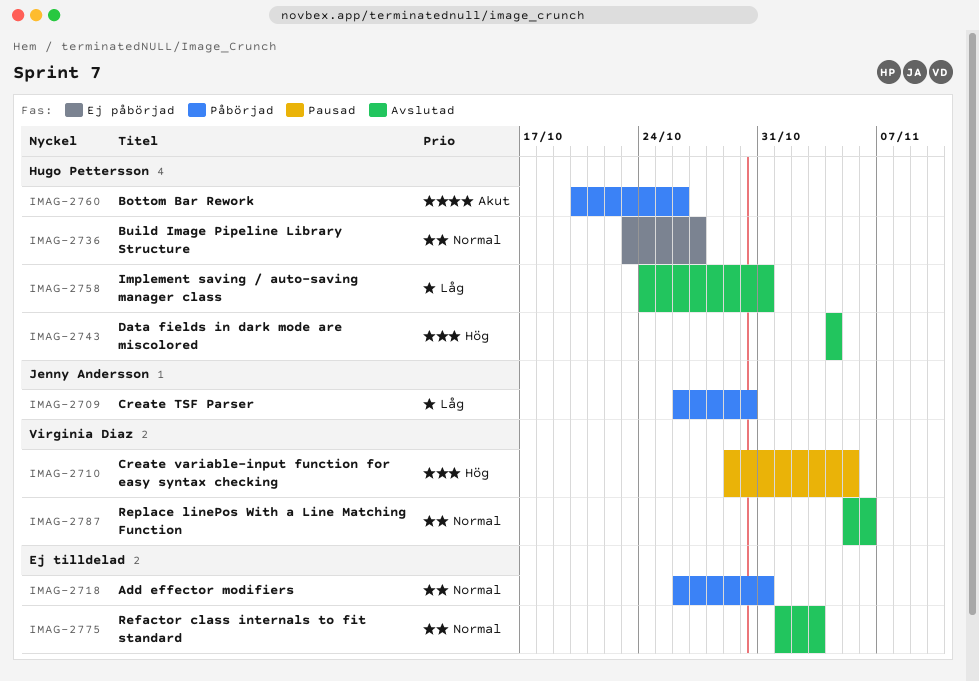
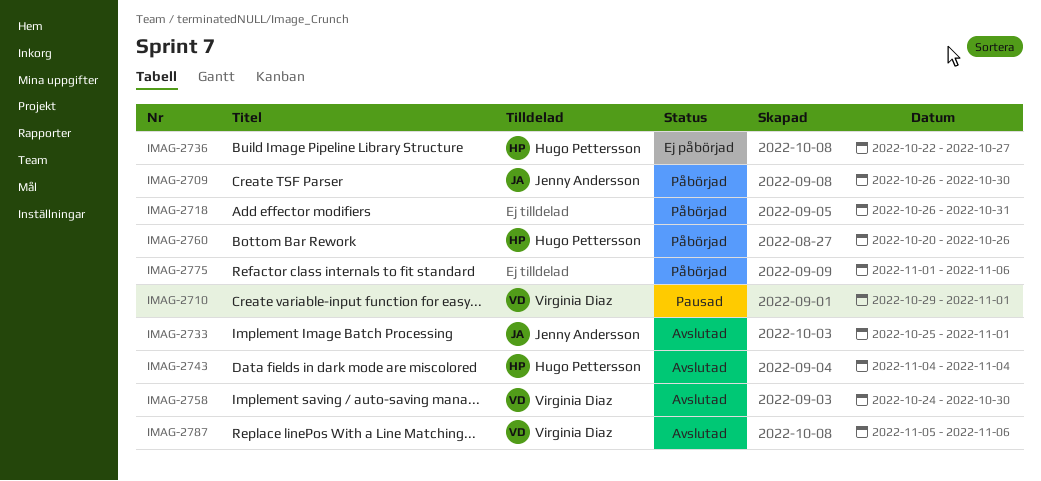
IMAG-2710, due: Nov 5 -> Nov 1
IMAG-2733: none -> present
IMAG-2736, start: Oct 23 -> Oct 22
IMAG-2758, owner: Hugo Pettersson -> Virginia Diaz
IMAG-2758, due: Oct 31 -> Oct 30
IMAG-2775, status: Avslutad -> Påbörjad
IMAG-2775, due: Nov 3 -> Nov 6

